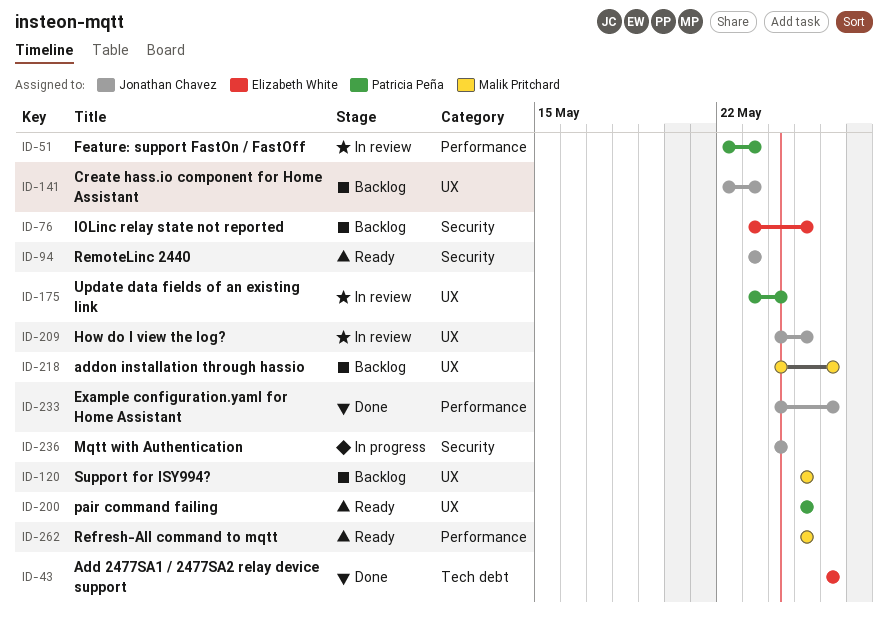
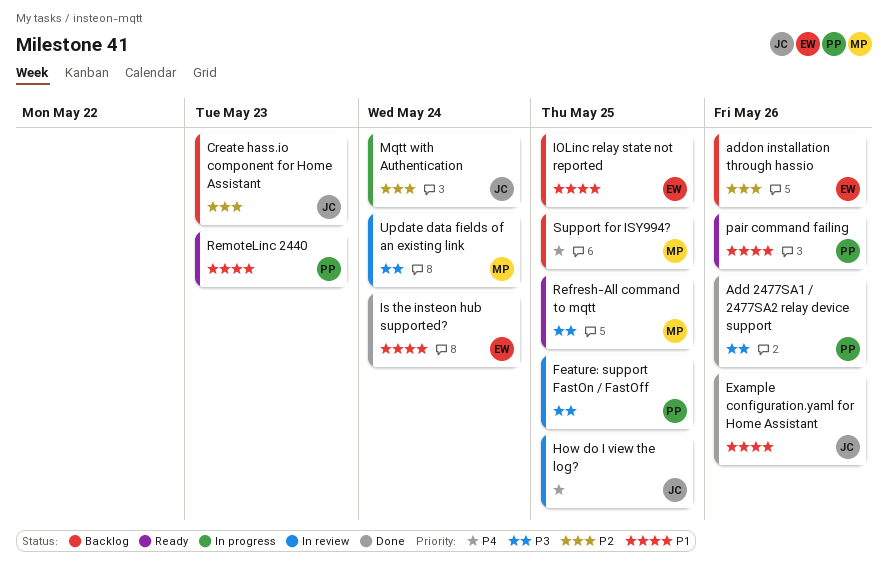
Add 2477SA1 / 2477SA2 relay device support, owner: Elizabeth White -> Patricia Peña
addon installation through hassio, owner: Malik Pritchard -> Elizabeth White
Feature: support FastOn / FastOff, due: May 23 -> May 25
Is the insteon hub supported?: none -> present
pair command failing, due: May 25 -> May 26
RemoteLinc 2440, owner: Jonathan Chavez -> Patricia Peña
Update data fields of an existing link, owner: Patricia Peña -> Malik Pritchard

